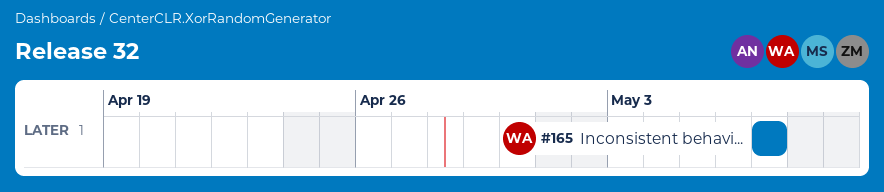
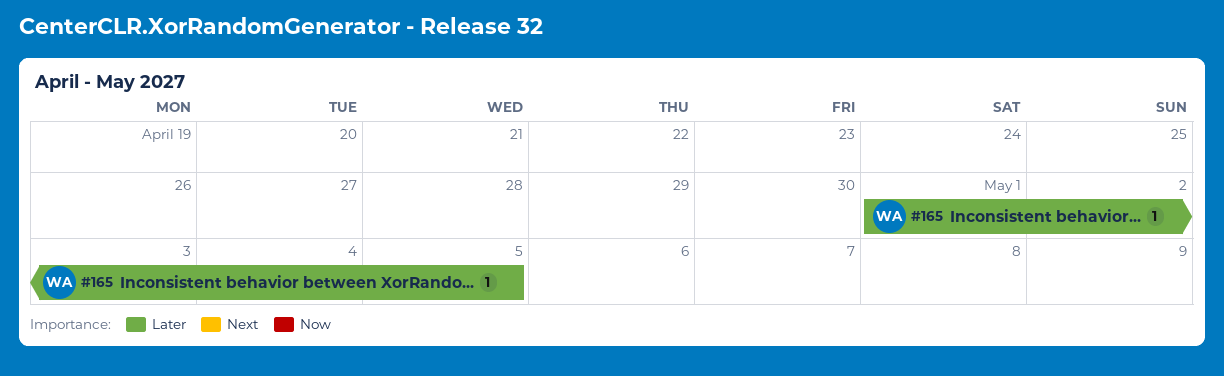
#165, start: May 7 -> May 1
#165, due: May 7 -> May 5

